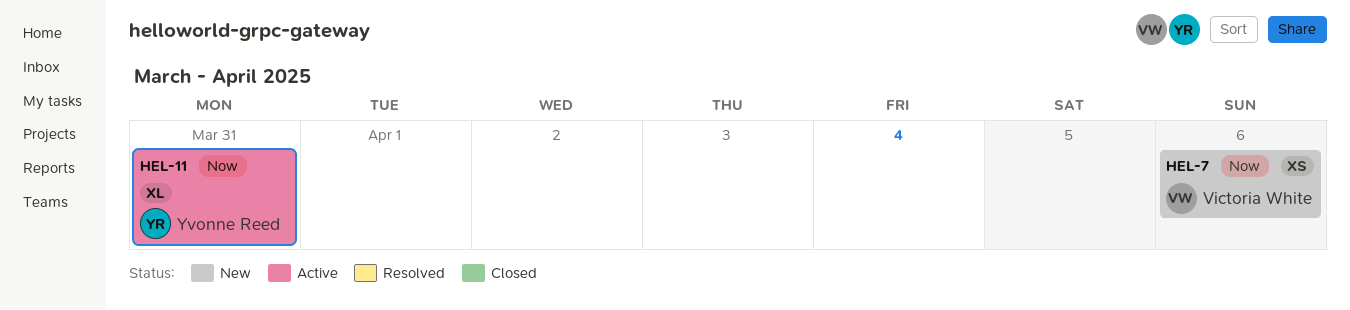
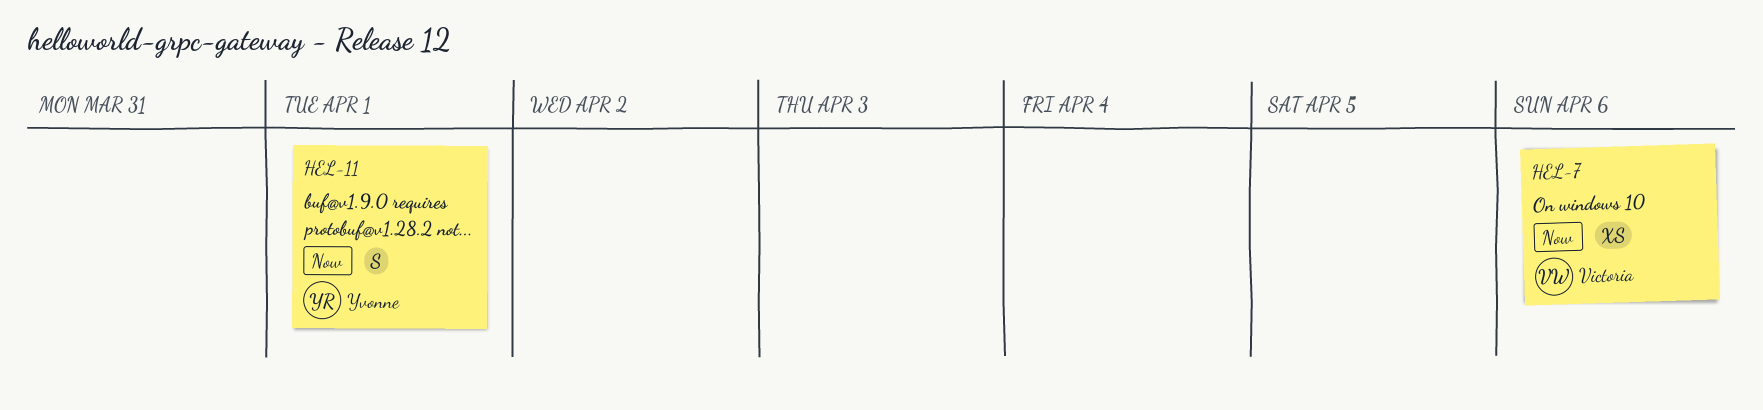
HEL-11, estimate: XL -> S
HEL-11, due: Mar 31 -> Apr 1

